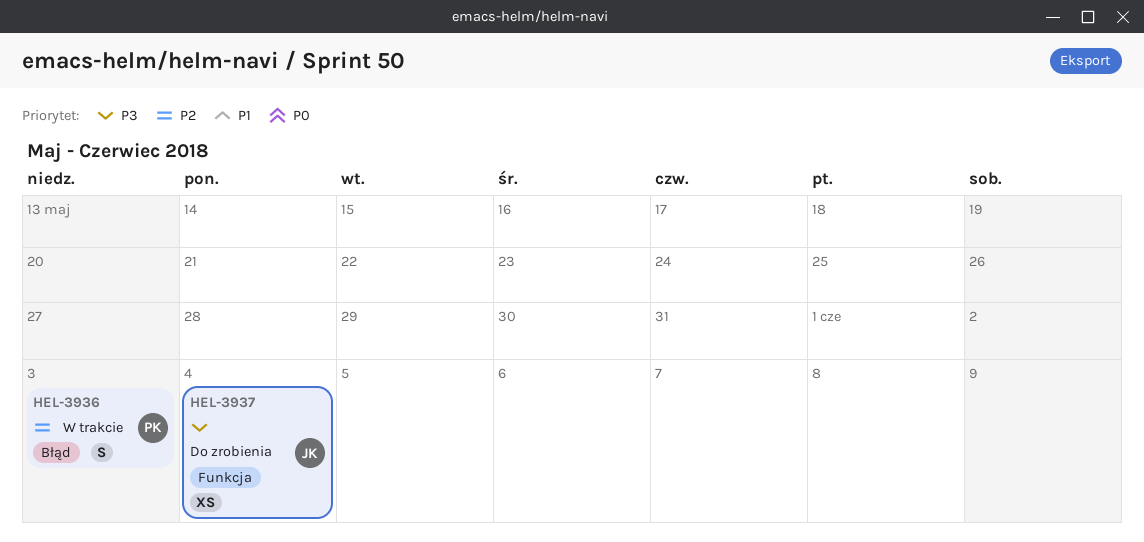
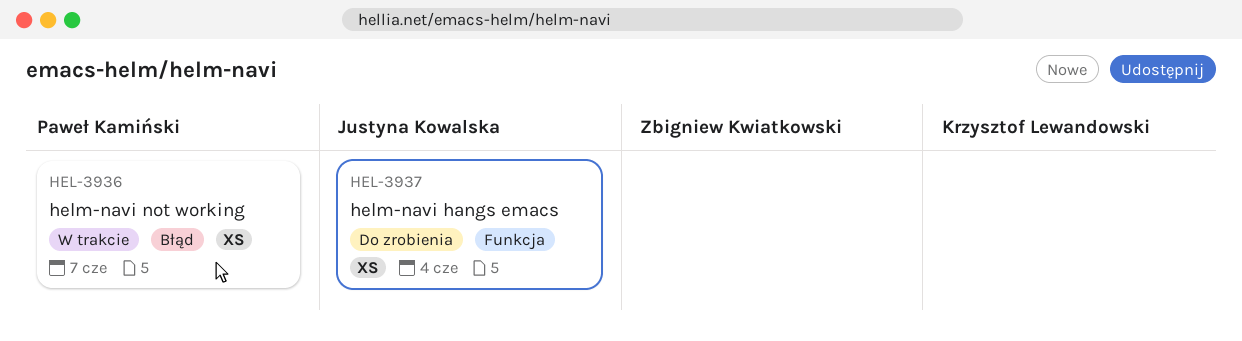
HEL-3936, estimate: S -> XS
HEL-3936, due: Jun 3 -> Jun 7

